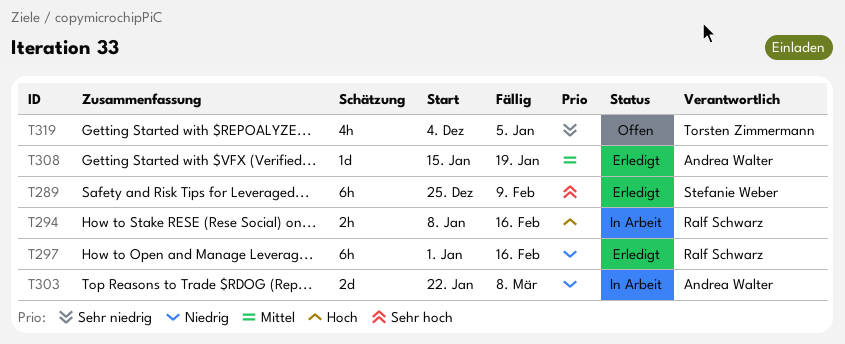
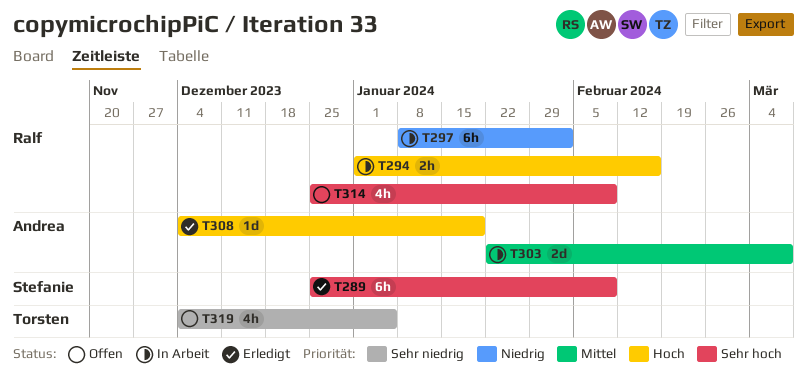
T294, start: Jan 8 -> Jan 1
T297, status: Erledigt -> In Arbeit
T297, start: Jan 1 -> Jan 8
T297, due: Feb 16 -> Feb 2
T303, priority: Niedrig -> Mittel
T308, priority: Mittel -> Hoch
T308, start: Jan 15 -> Dec 4
T314: none -> present

